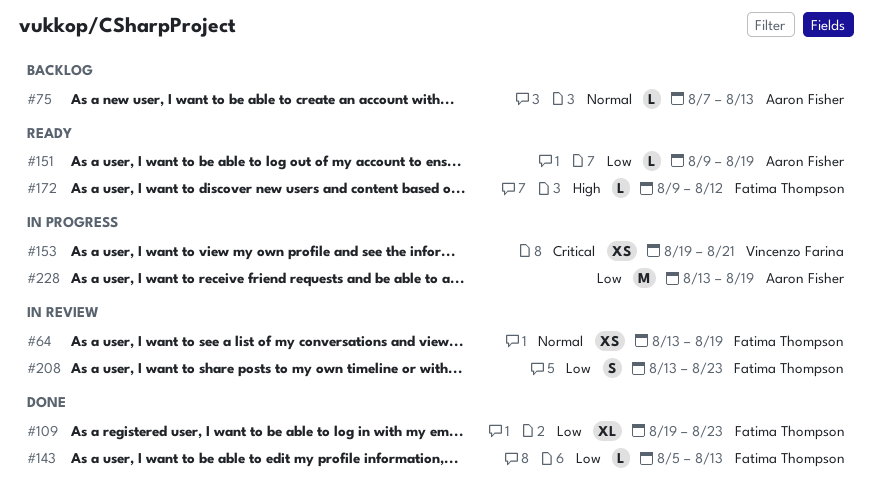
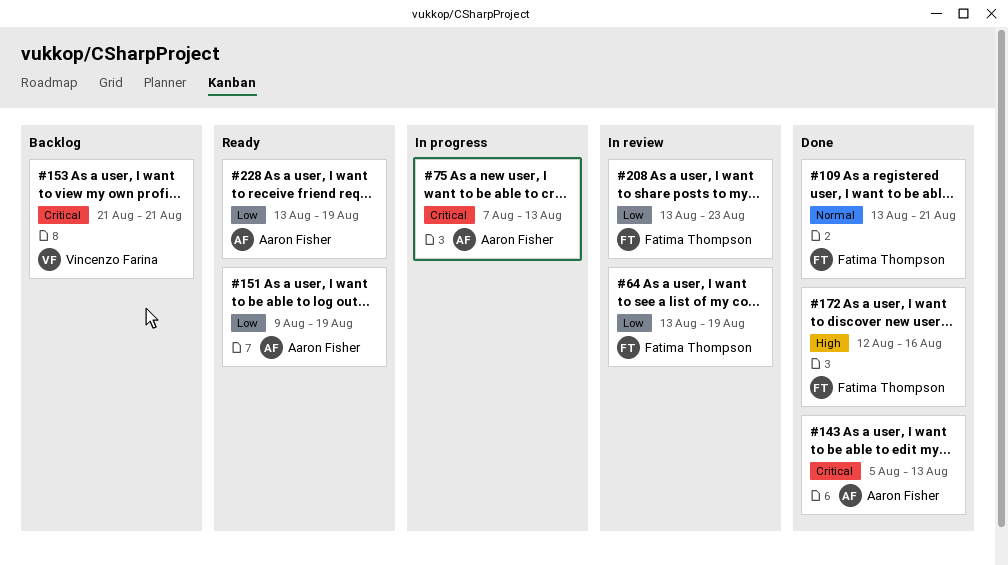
#64, priority: Normal -> Low
#75, status: Backlog -> In progress
#75, priority: Normal -> Critical
#109, priority: Low -> Normal
#109, start: Aug 19 -> Aug 13
#109, due: Aug 23 -> Aug 21
#143, owner: Fatima Thompson -> Aaron Fisher
#143, priority: Low -> Critical
#153, status: In progress -> Backlog
#153, start: Aug 19 -> Aug 21
#172, status: Ready -> Done
#172, start: Aug 9 -> Aug 12
#172, due: Aug 12 -> Aug 16
#228, status: In progress -> Ready

